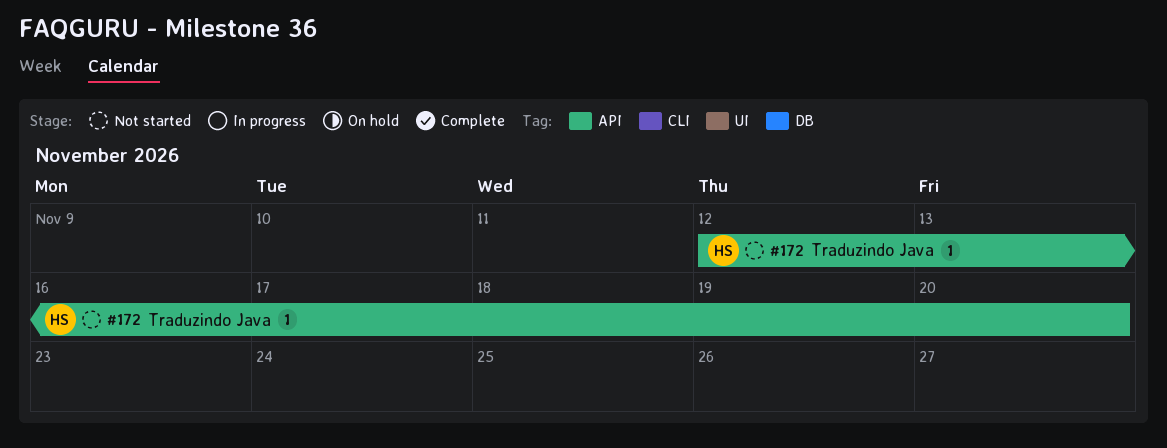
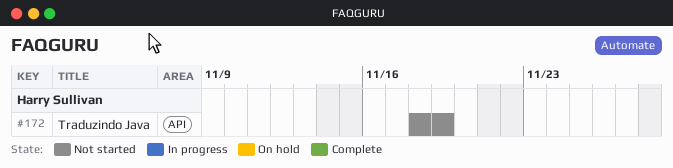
#172, start: Nov 12 -> Nov 18
#172, due: Nov 20 -> Nov 19

